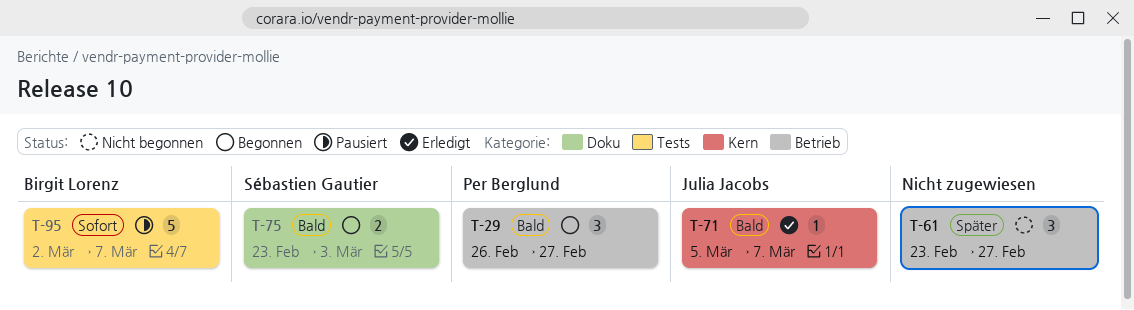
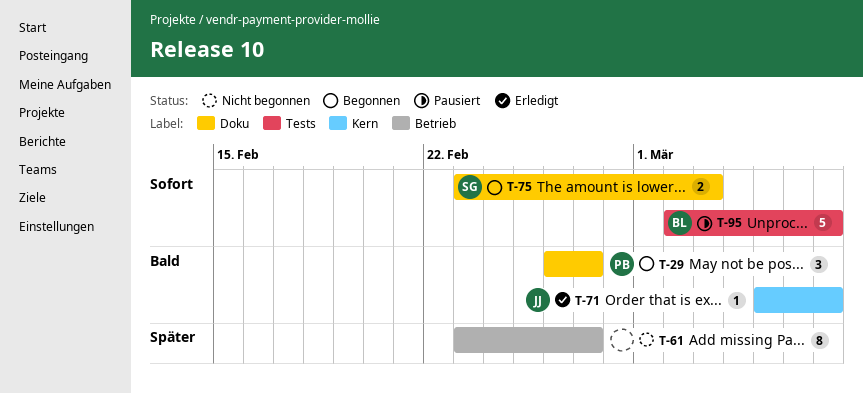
T-29, label: Betrieb -> Doku
T-61, estimate: 3 -> 8
T-75, priority: Bald -> Sofort

